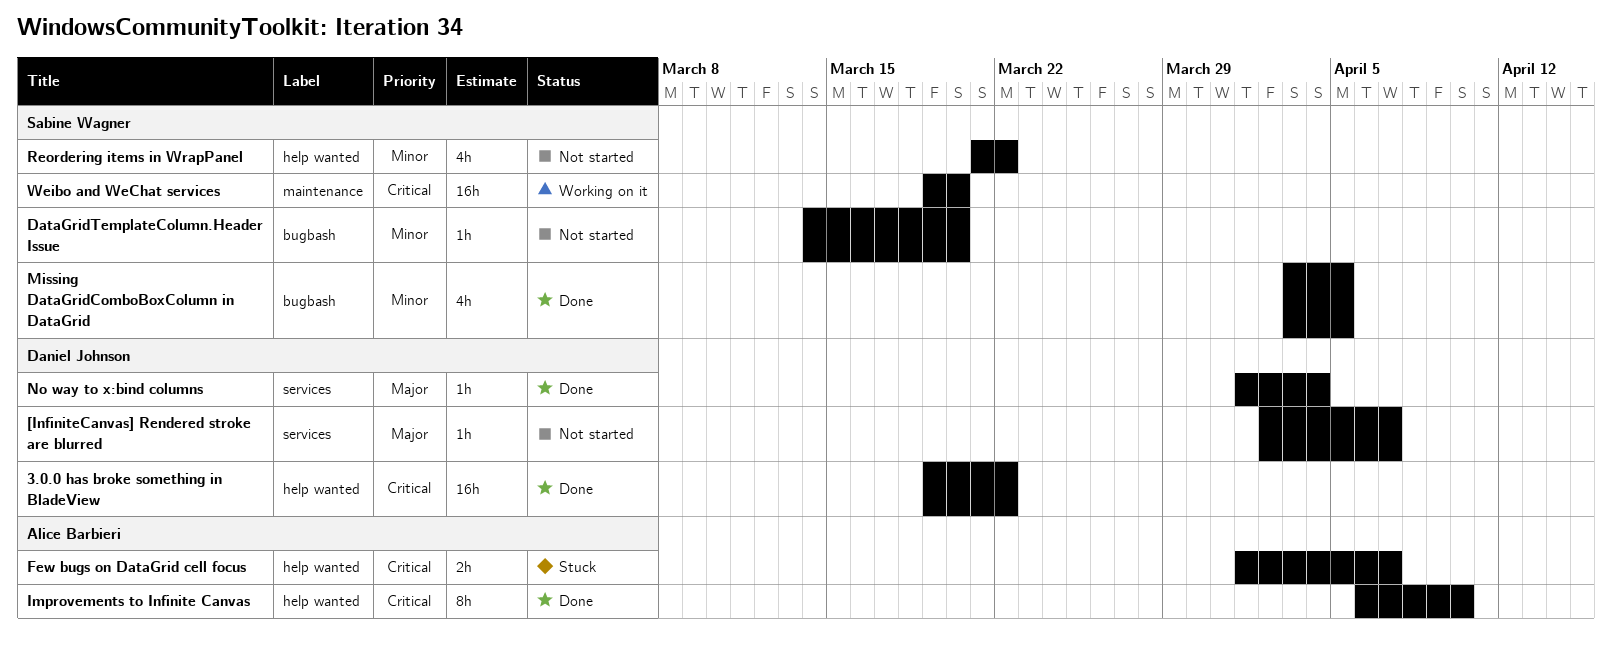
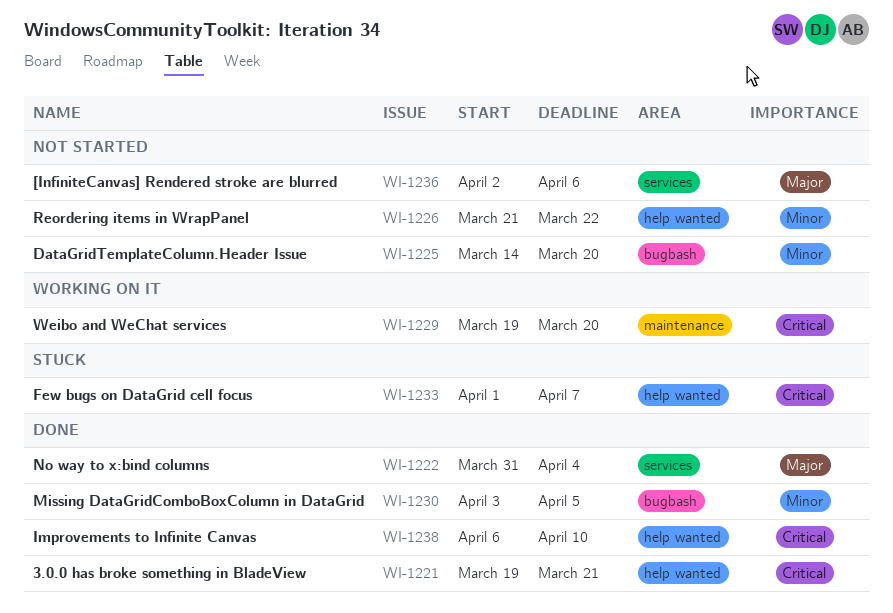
3.0.0 has broke something in BladeView, due: Mar 22 -> Mar 21
[InfiniteCanvas] Rendered stroke are blurred, due: Apr 7 -> Apr 6
No way to x:bind columns, start: Apr 1 -> Mar 31

